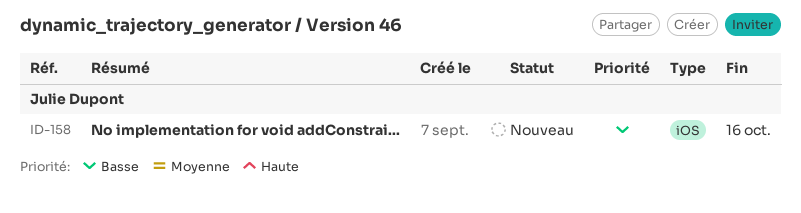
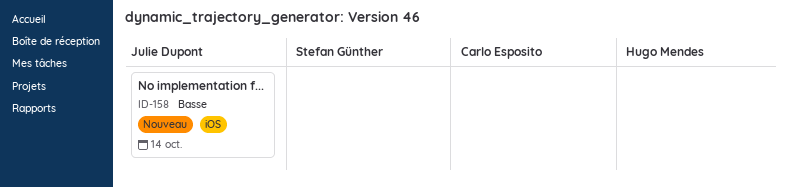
ID-158, due: Oct 16 -> Oct 14

